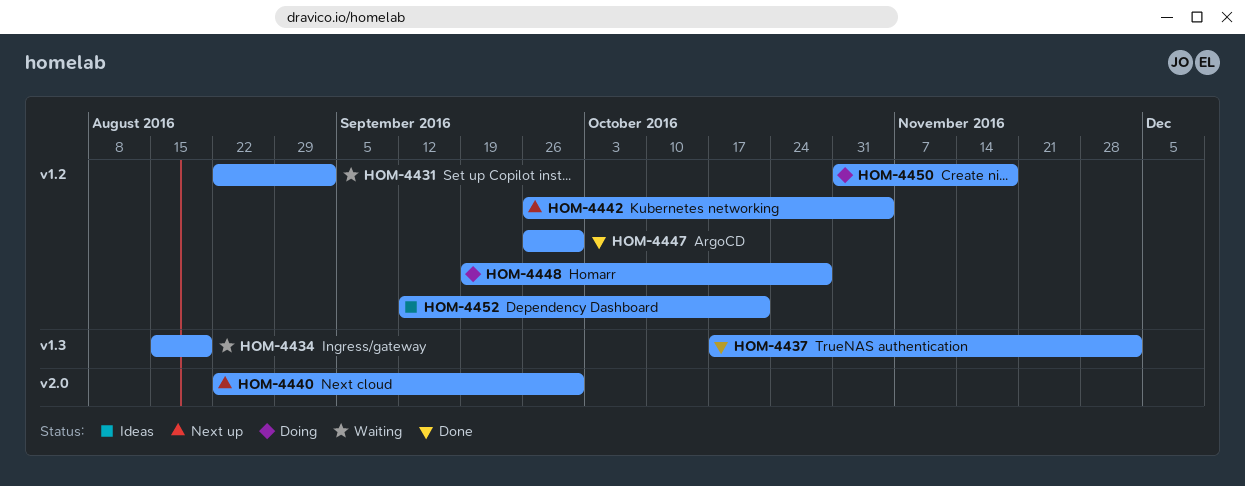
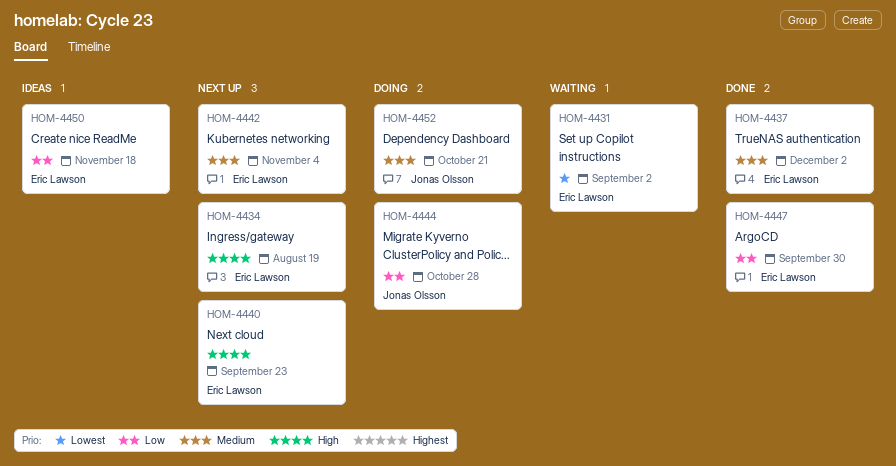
HOM-4434, status: Waiting -> Next up
HOM-4440, due: Sep 30 -> Sep 23
HOM-4444: none -> present
HOM-4448: present -> none
HOM-4450, status: Doing -> Ideas
HOM-4452, status: Ideas -> Doing

